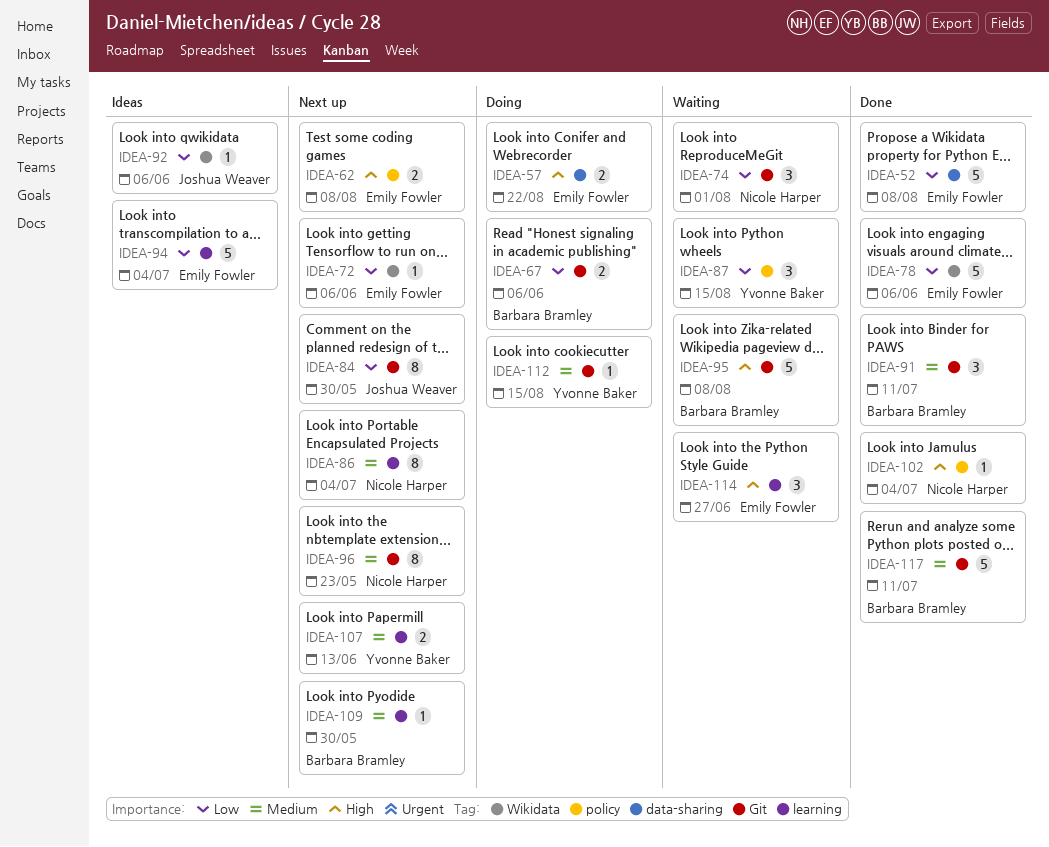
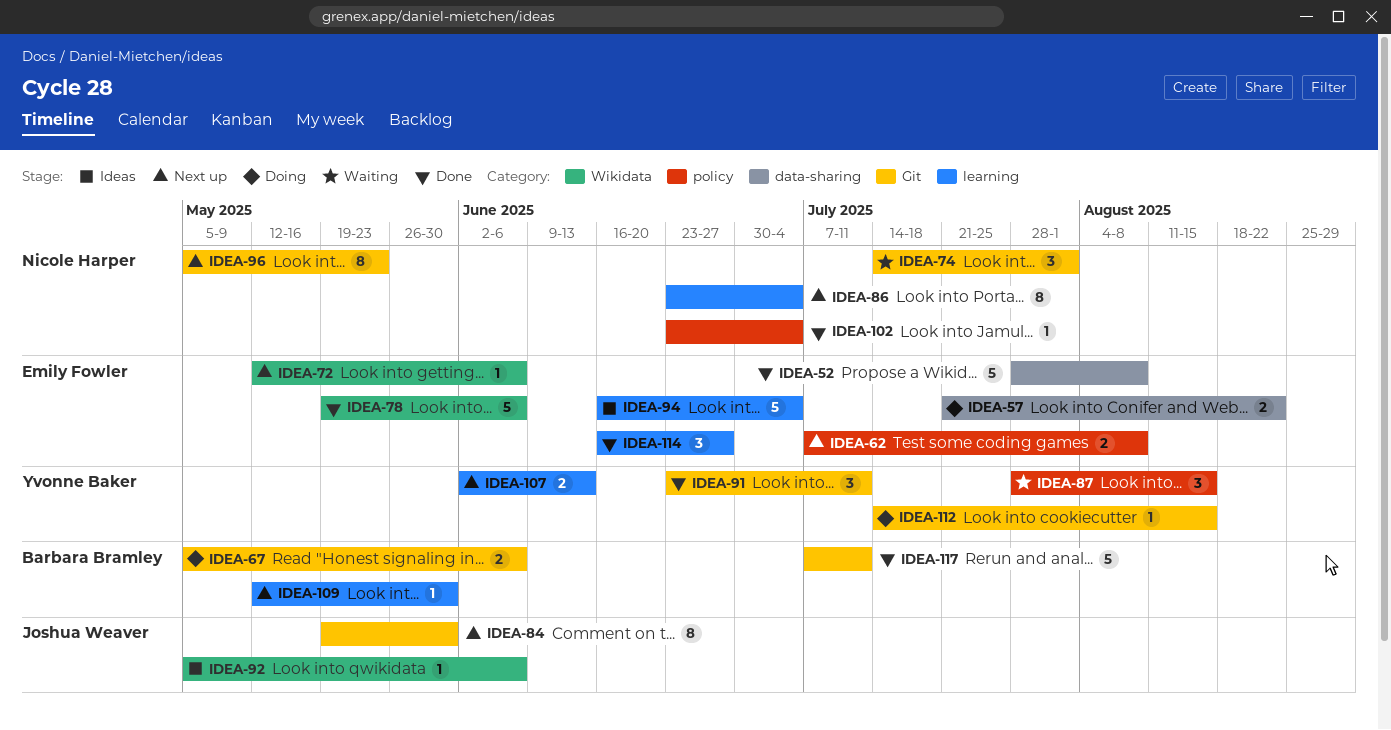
IDEA-91, owner: Barbara Bramley -> Yvonne Baker
IDEA-95: present -> none
IDEA-114, status: Waiting -> Done

